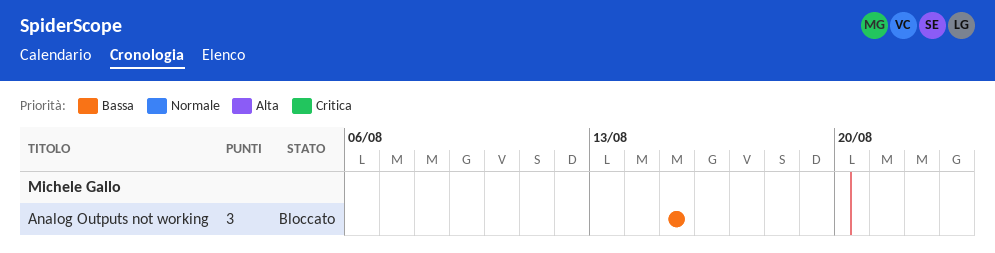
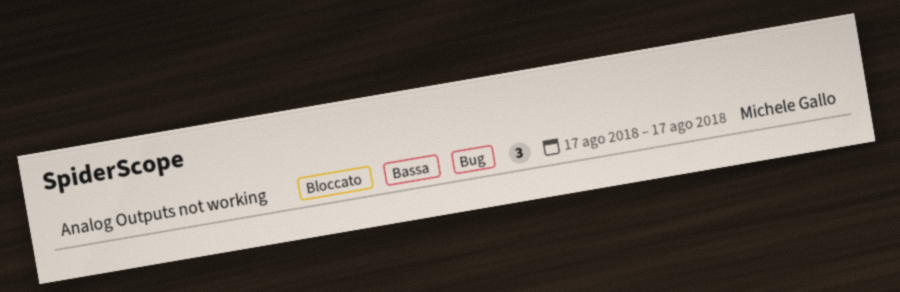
Analog Outputs not working, start: Aug 15 -> Aug 17
Analog Outputs not working, due: Aug 15 -> Aug 17

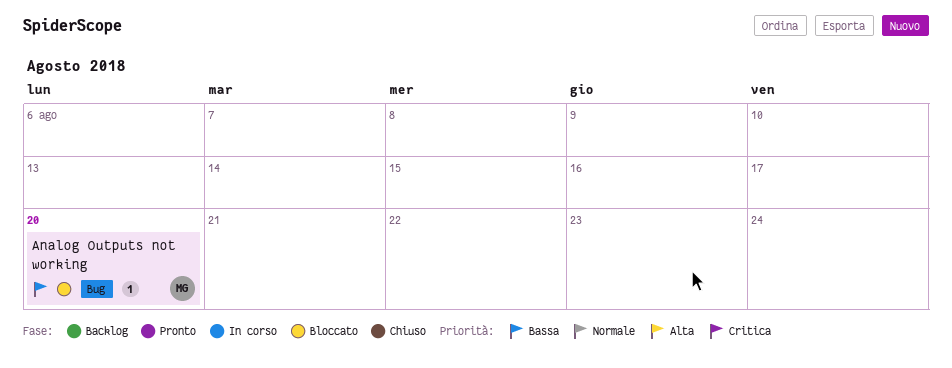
Analog Outputs not working, estimate: 3 -> 1
Analog Outputs not working, due: Aug 17 -> Aug 20

